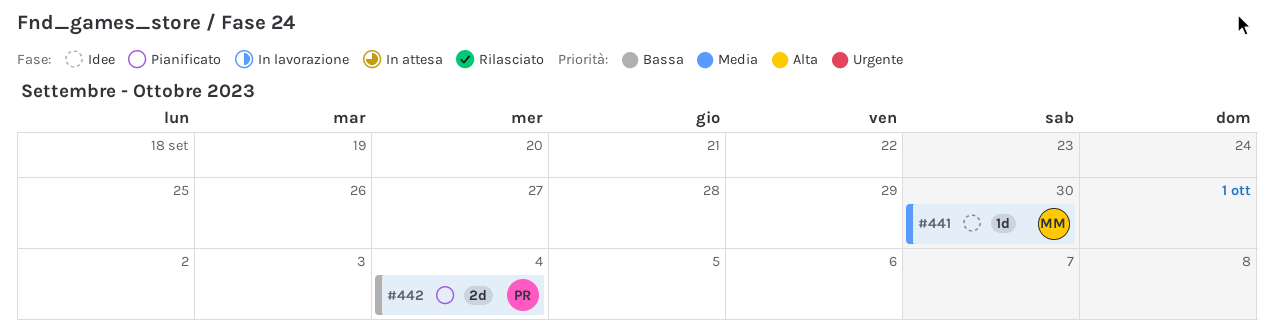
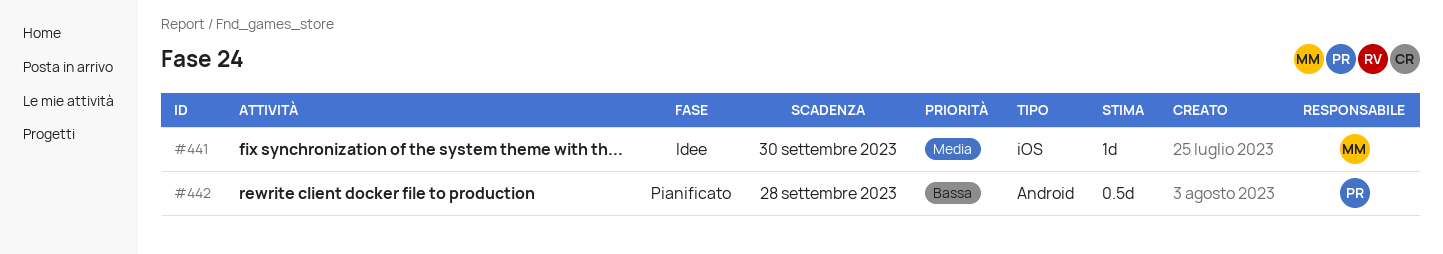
#442, estimate: 2d -> 0.5d
#442, due: Oct 4 -> Sep 28

